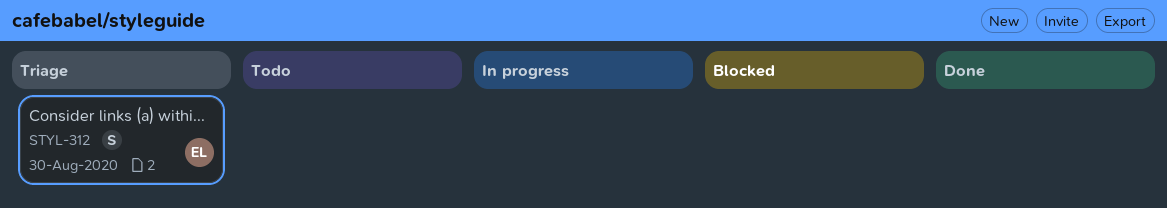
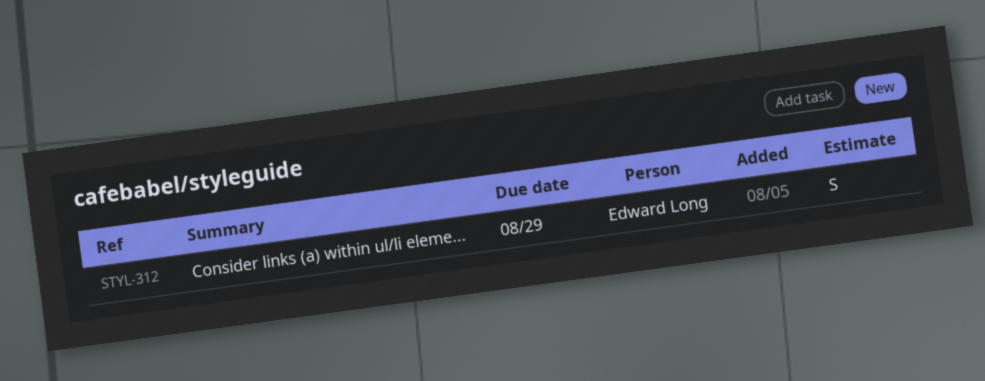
STYL-312, due: Aug 30 -> Aug 29

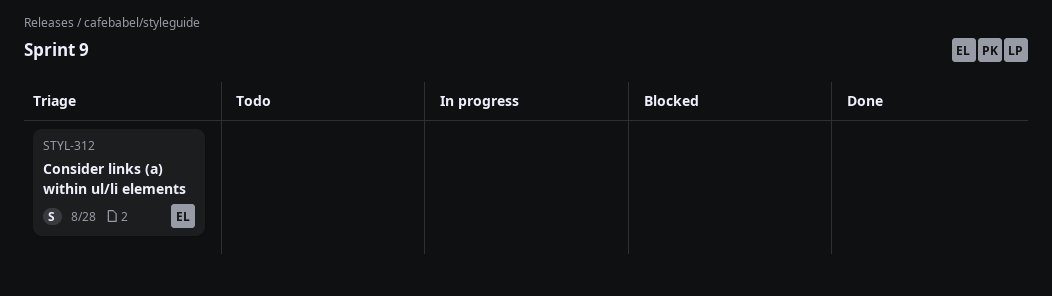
STYL-312, due: Aug 29 -> Aug 28

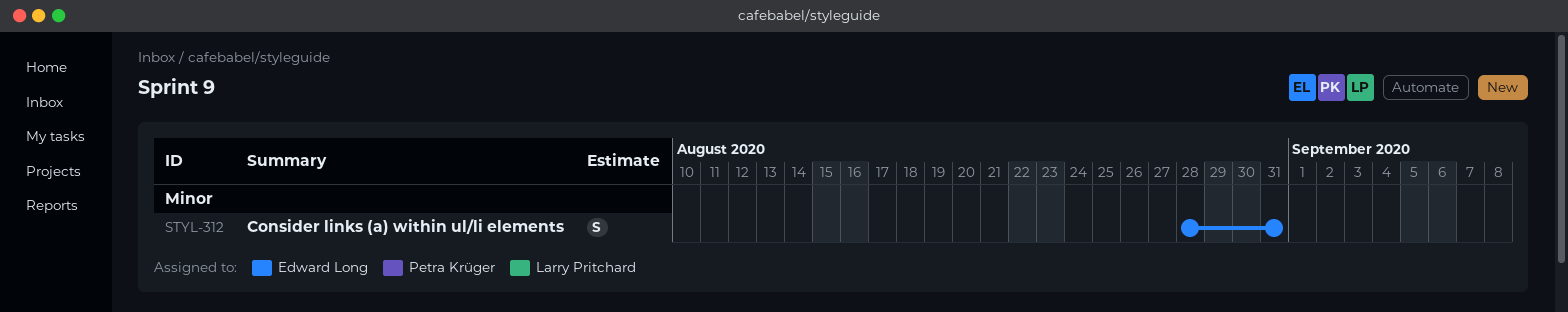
STYL-312, due: Aug 28 -> Aug 31

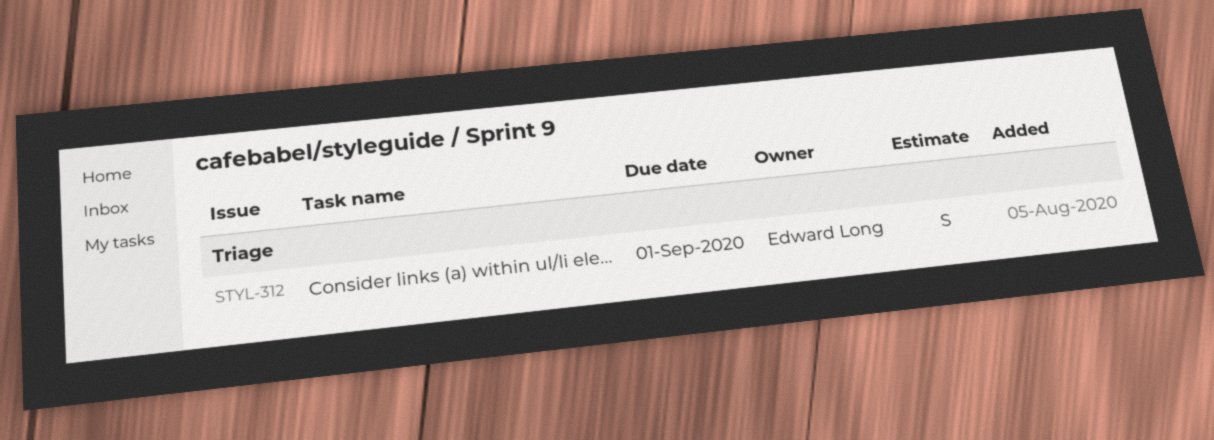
STYL-312, due: Aug 31 -> Sep 1

